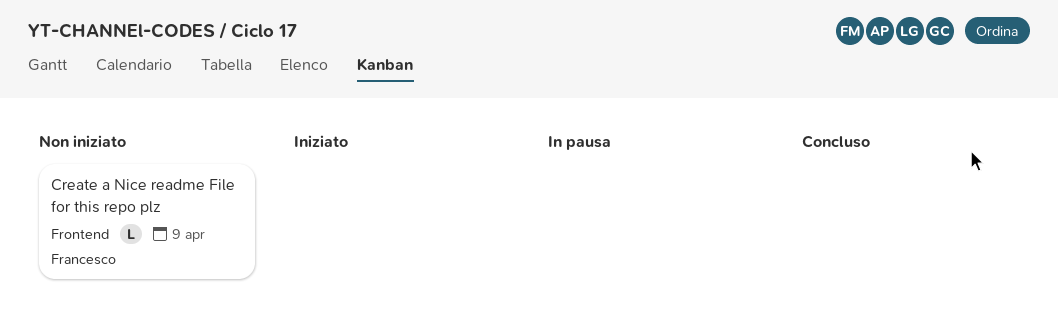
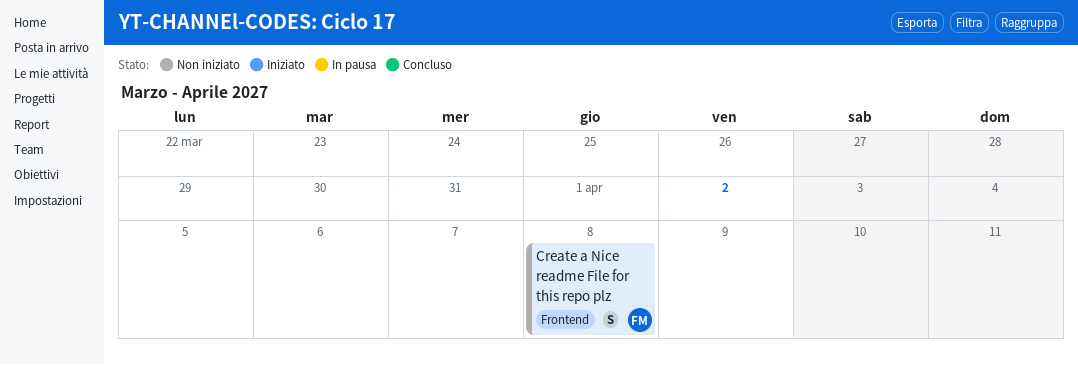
Create a Nice readme File for this repo plz, estimate: L -> S
Create a Nice readme File for this repo plz, due: Apr 9 -> Apr 8

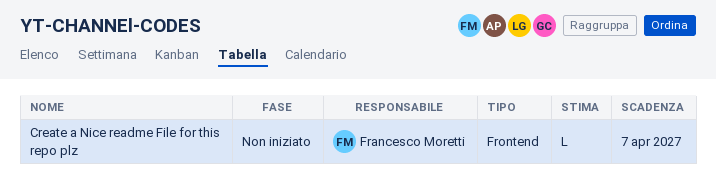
Create a Nice readme File for this repo plz, estimate: S -> L
Create a Nice readme File for this repo plz, due: Apr 8 -> Apr 7

